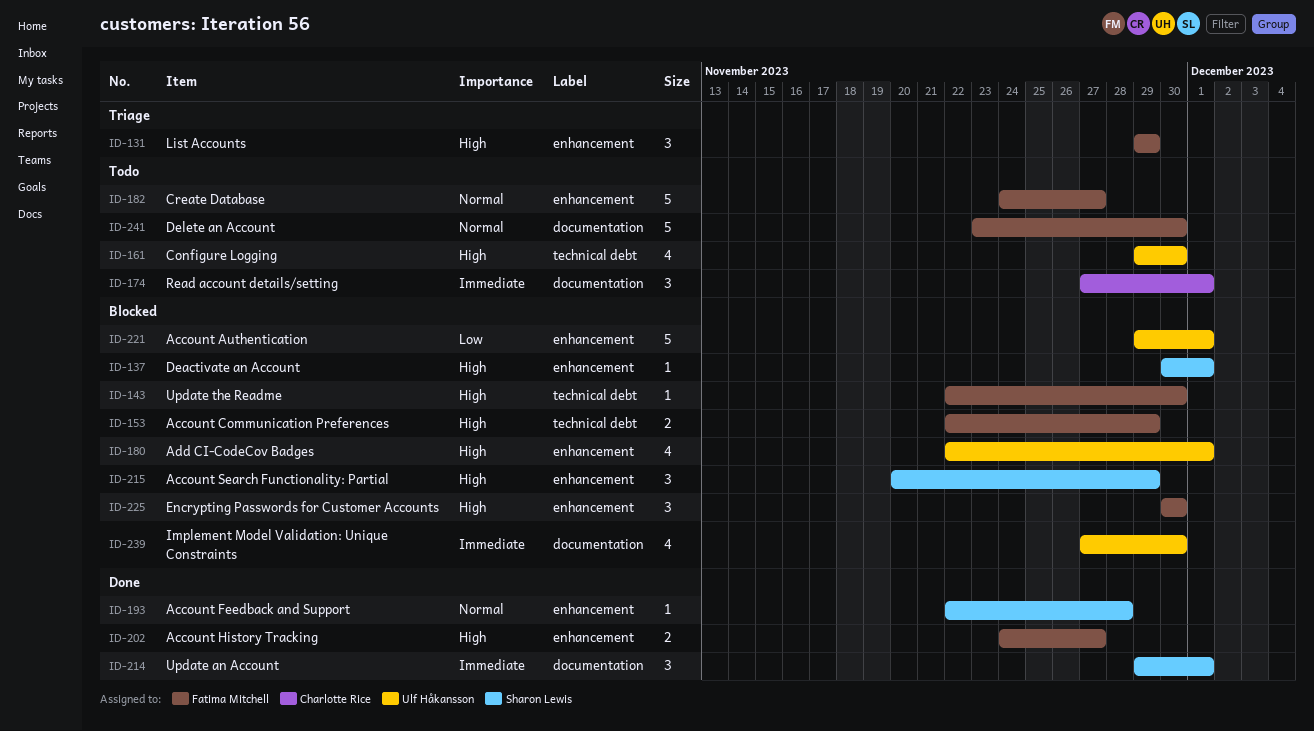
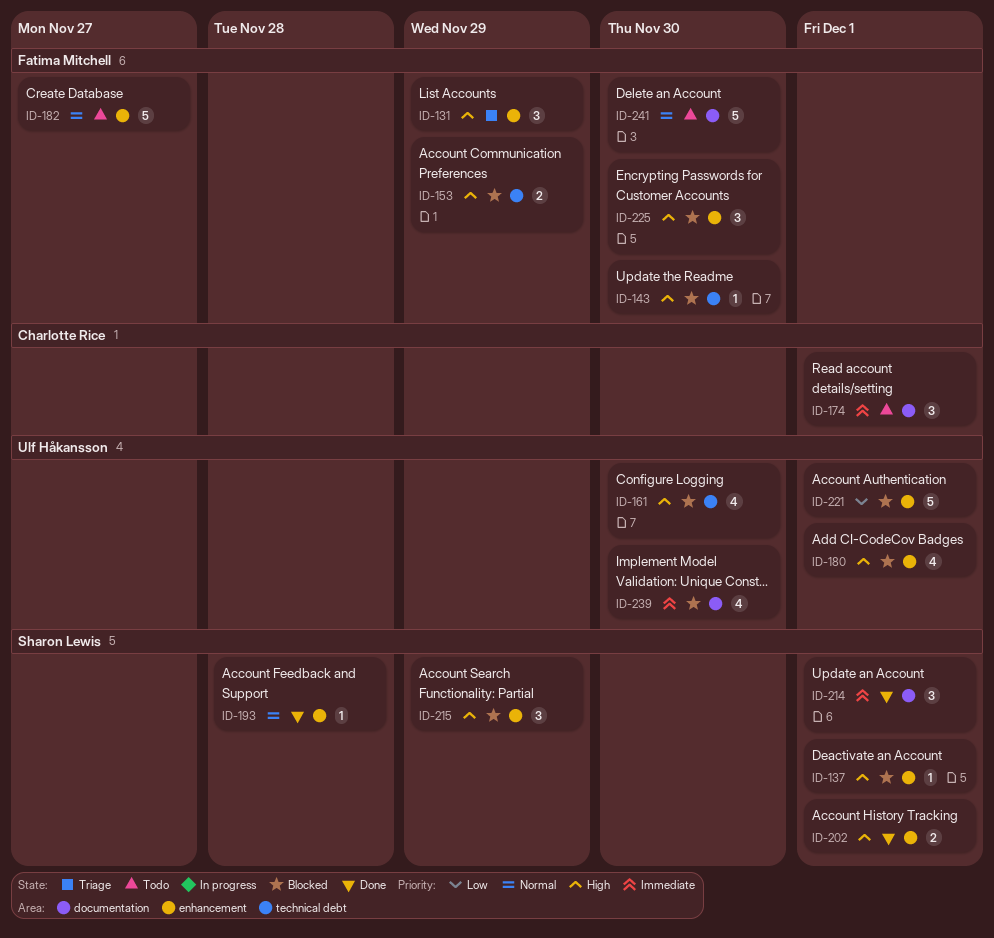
ID-161, status: Todo -> Blocked
ID-202, owner: Fatima Mitchell -> Sharon Lewis
ID-202, due: Nov 27 -> Dec 1

